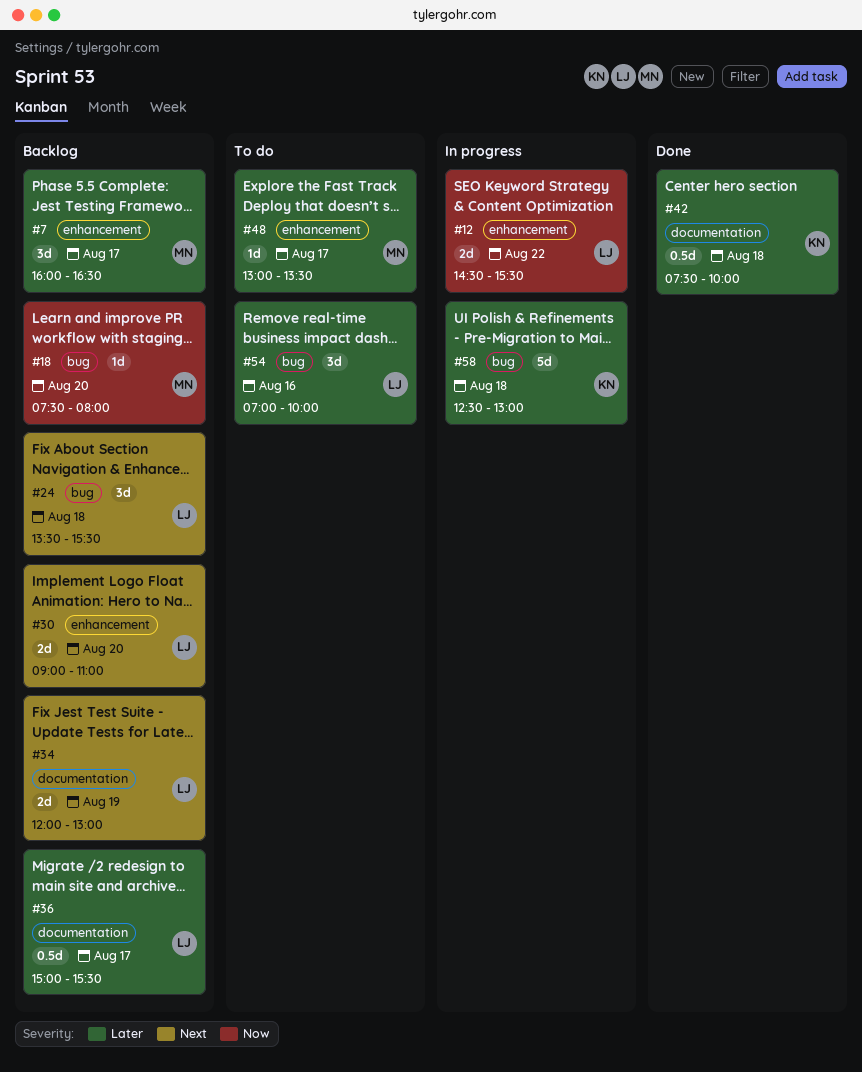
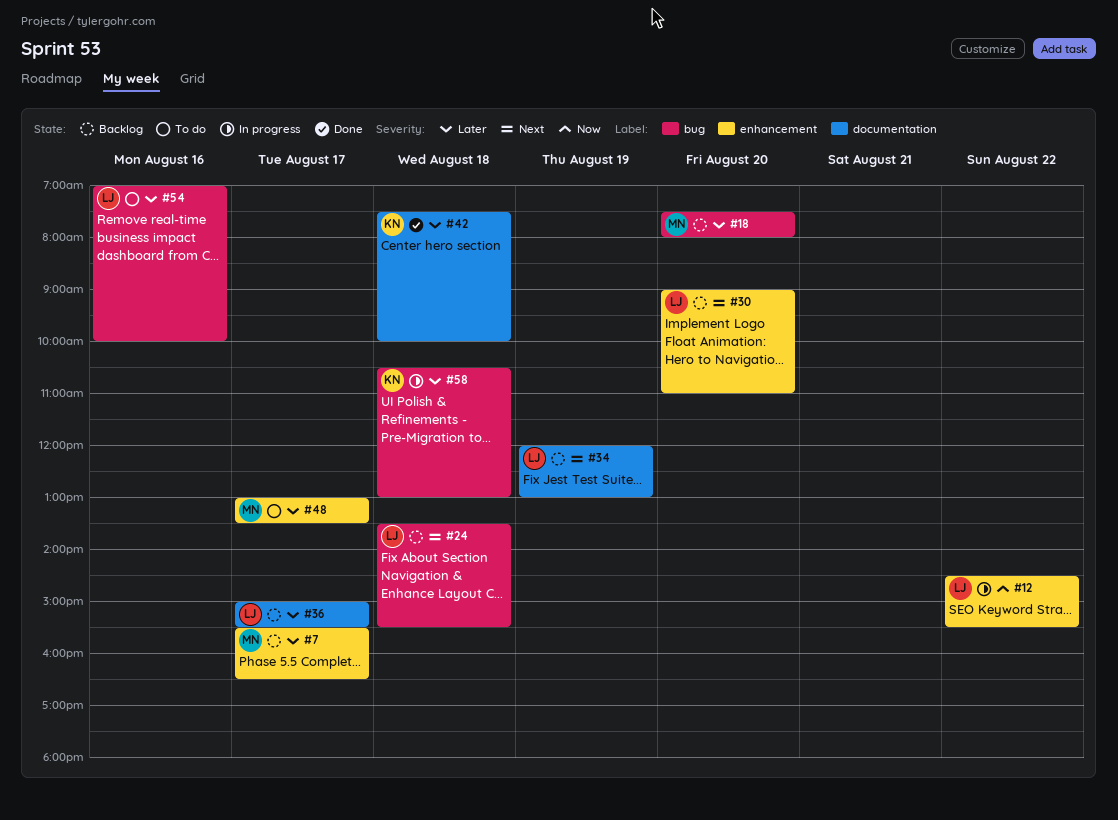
#7, begins: 16:00 -> 15:30
#18, priority: Now -> Later
#58, begins: 12:30 -> 10:30

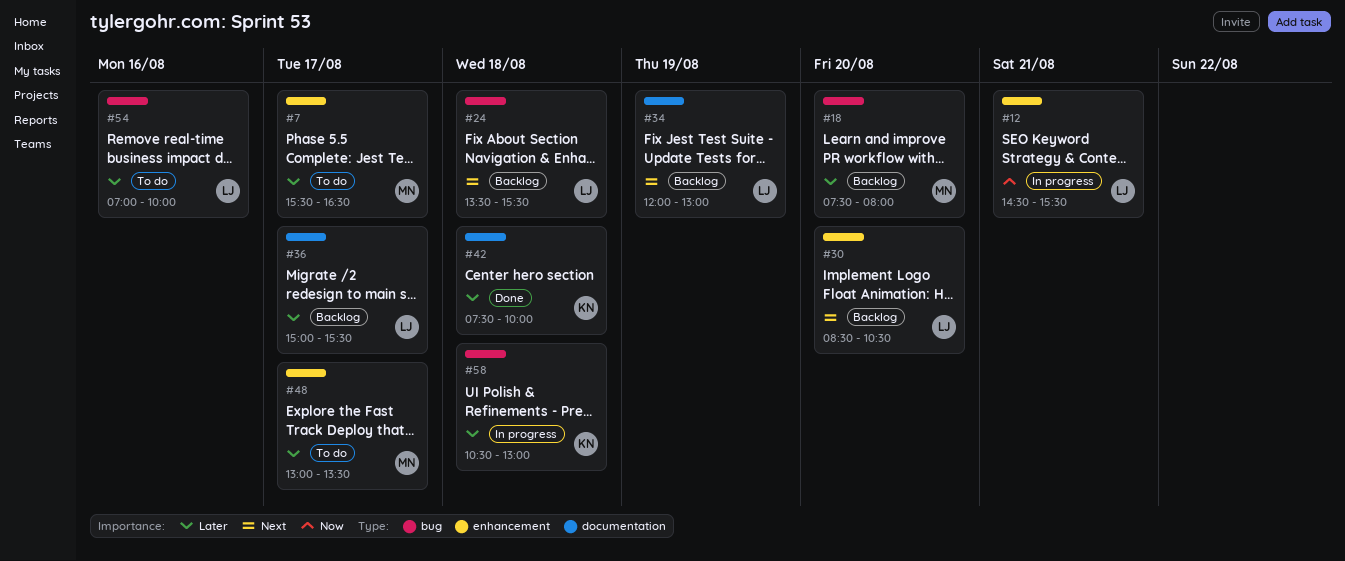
#7, status: Backlog -> To do
#12, day: Aug 22 -> Aug 21
#30, begins: 09:00 -> 08:30
#30, ends: 11:00 -> 10:30

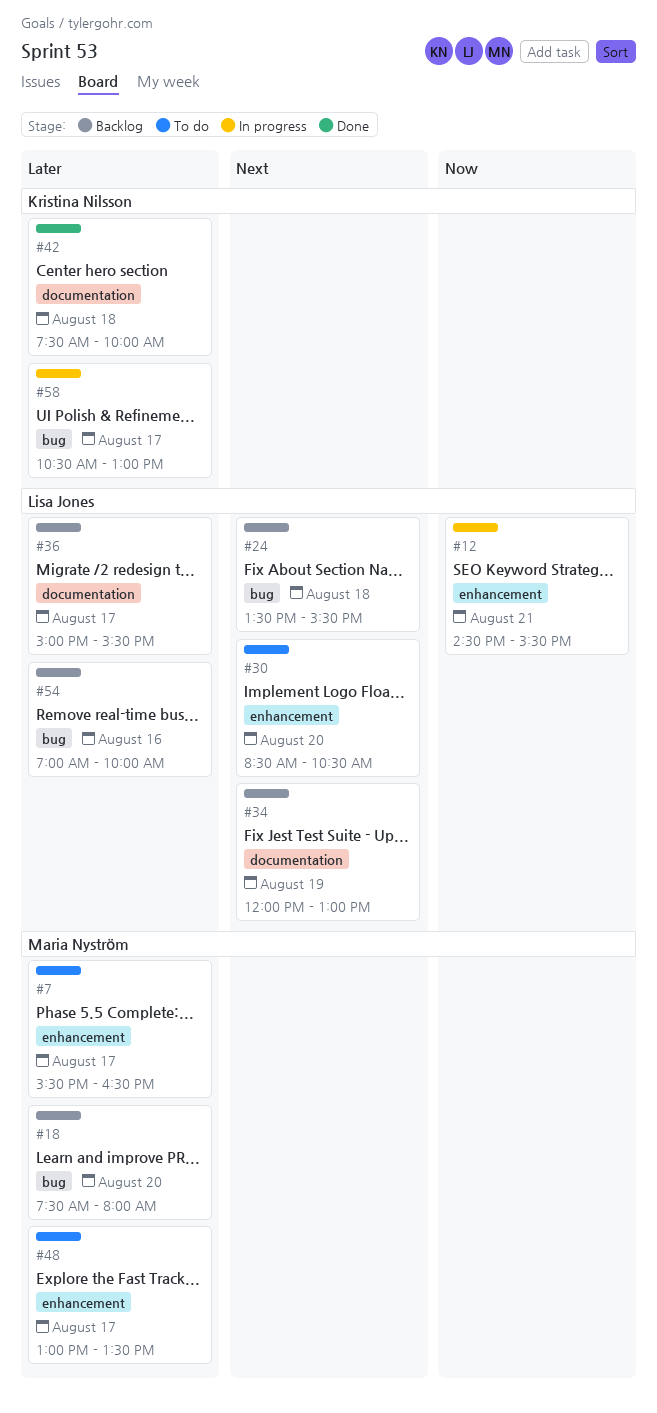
#30, status: Backlog -> To do
#54, status: To do -> Backlog
#58, day: Aug 18 -> Aug 17

